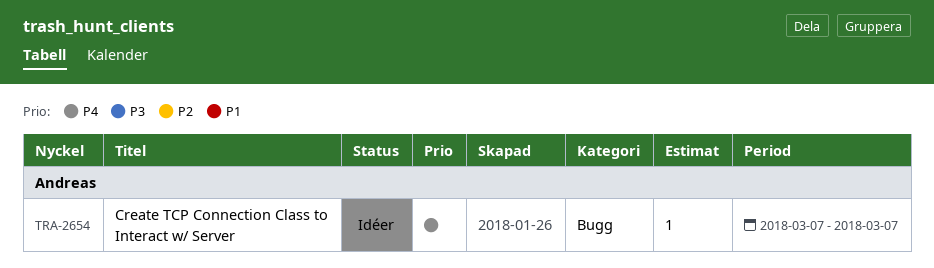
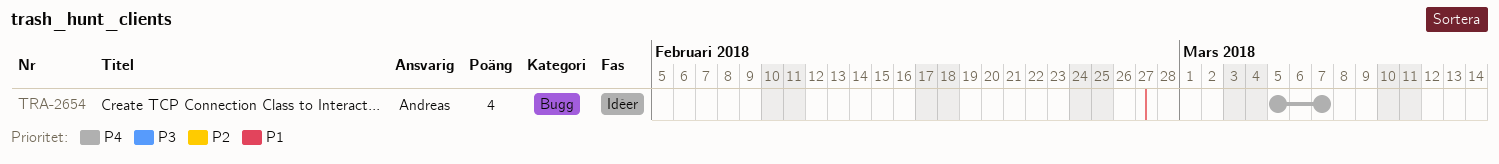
TRA-2654, estimate: 1 -> 4
TRA-2654, start: Mar 7 -> Mar 5

